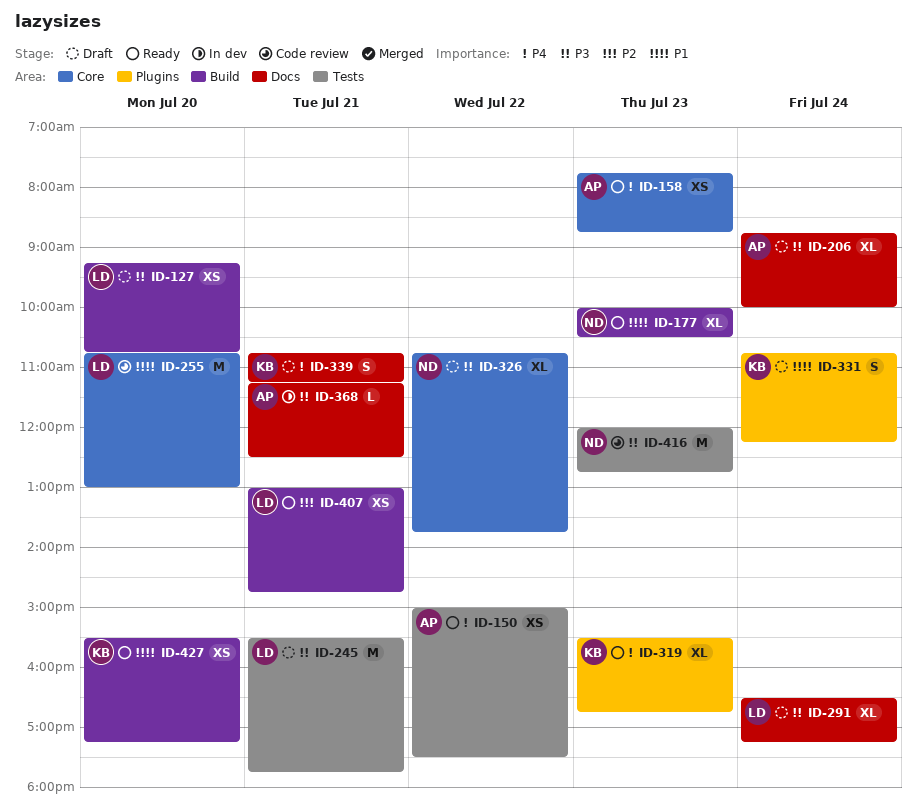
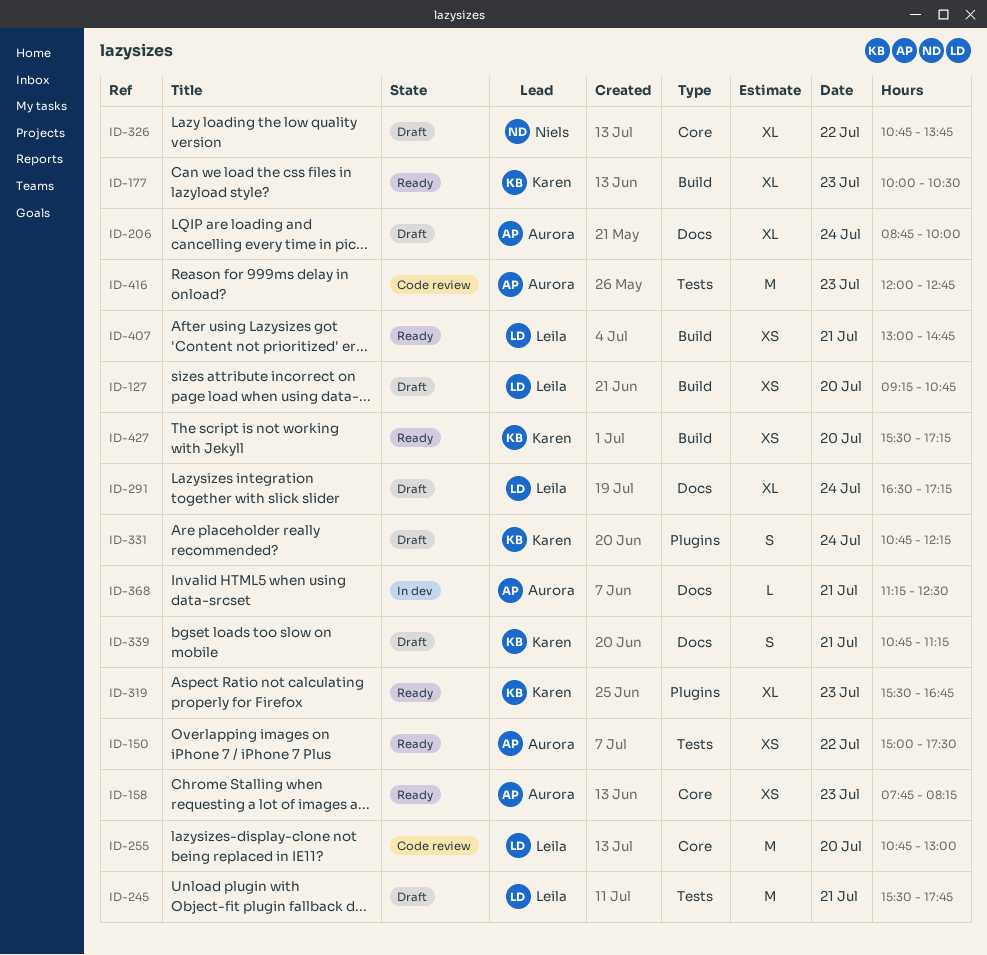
ID-158, ends: 08:45 -> 08:15
ID-177, owner: Niels -> Karen
ID-416, owner: Niels -> Aurora

